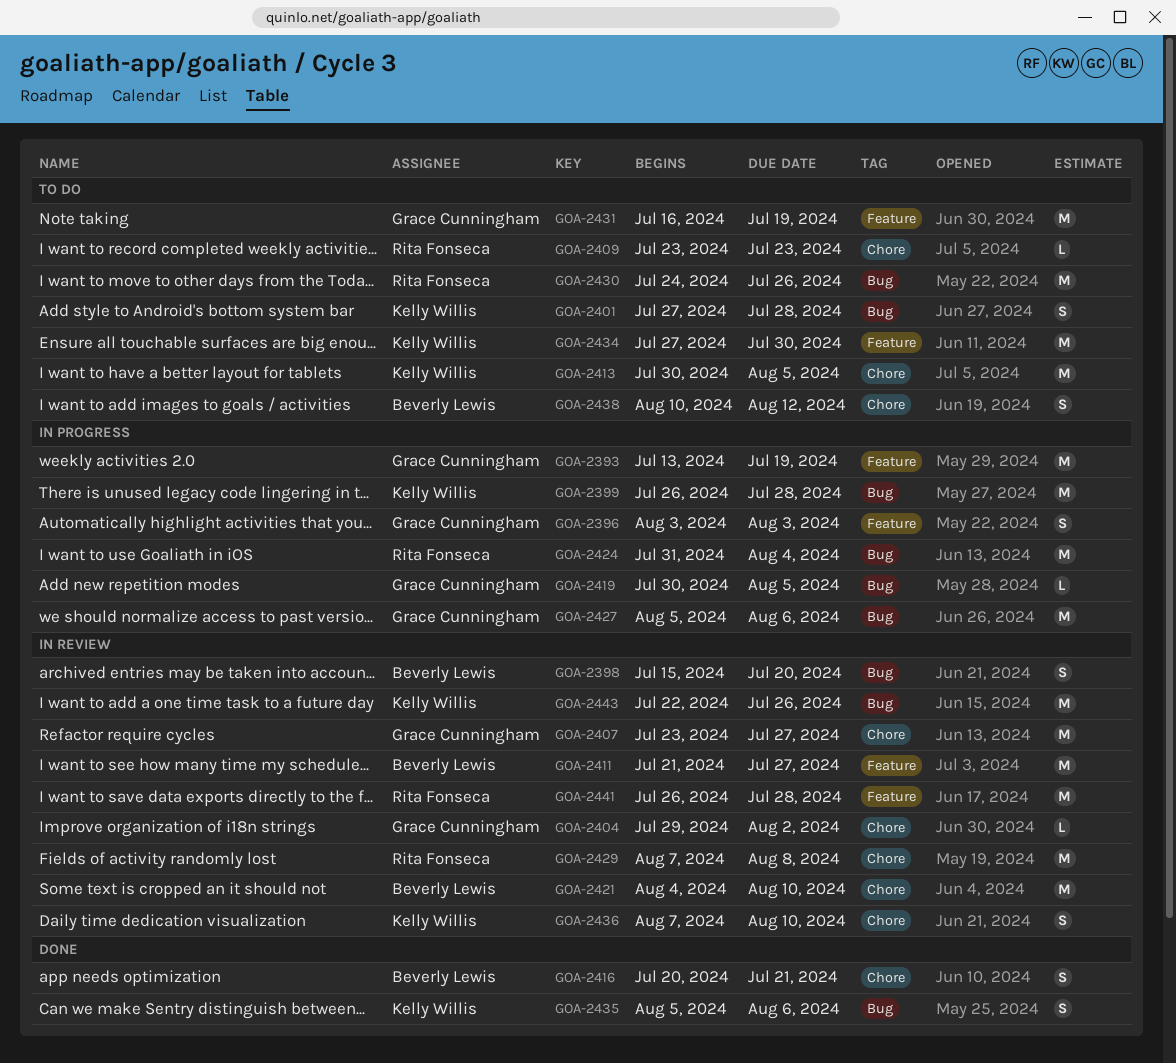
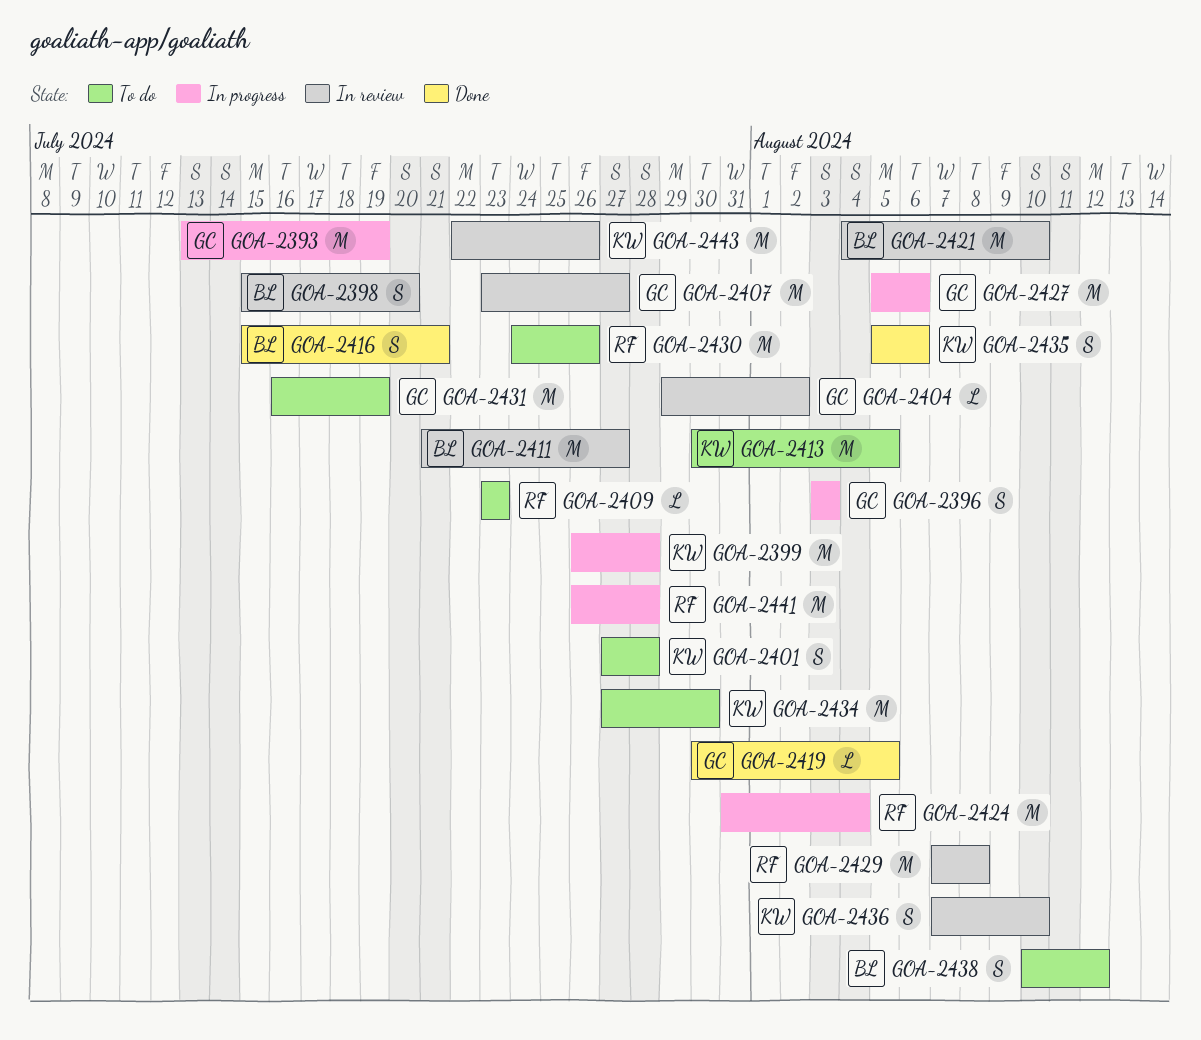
GOA-2416, start: Jul 20 -> Jul 15
GOA-2419, status: In progress -> Done
GOA-2441, status: In review -> In progress

